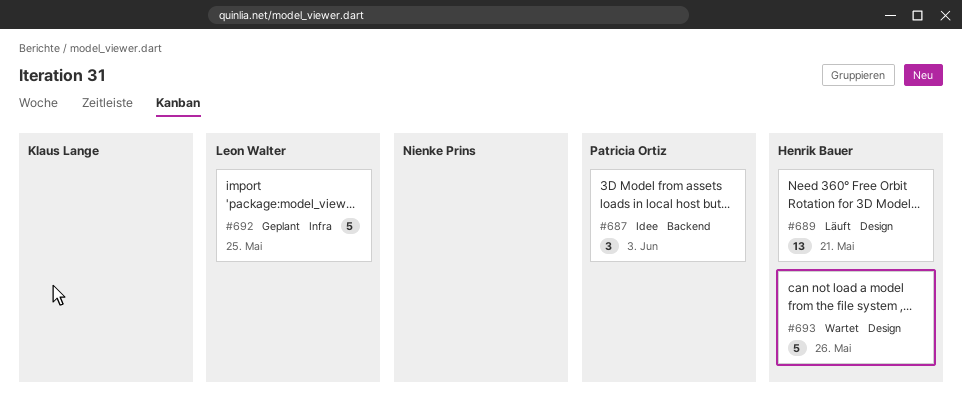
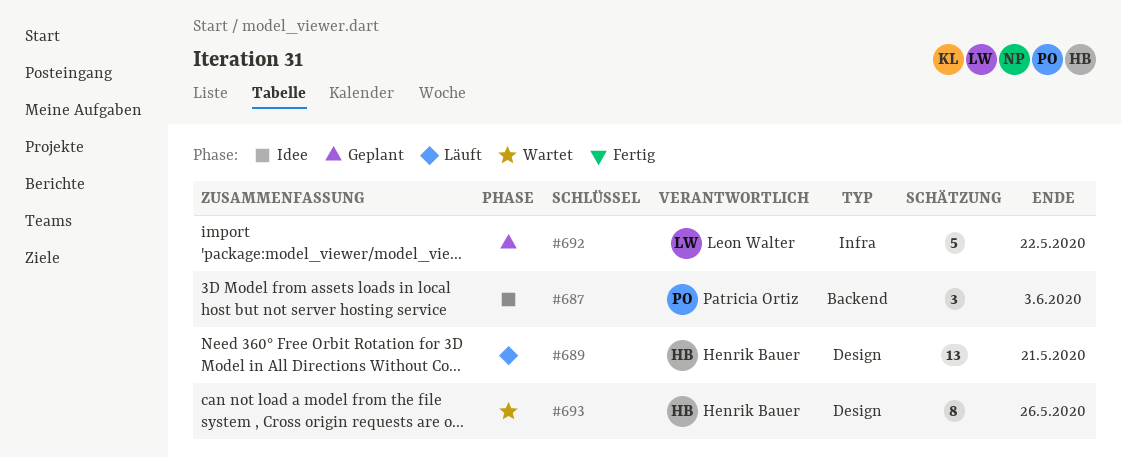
#692, due: May 25 -> May 22
#693, estimate: 5 -> 8

